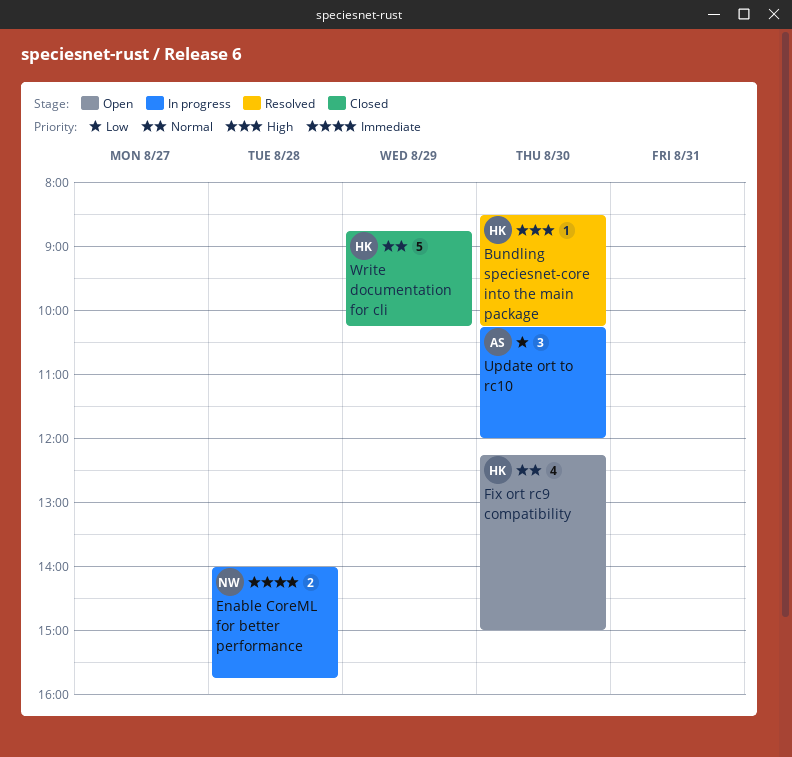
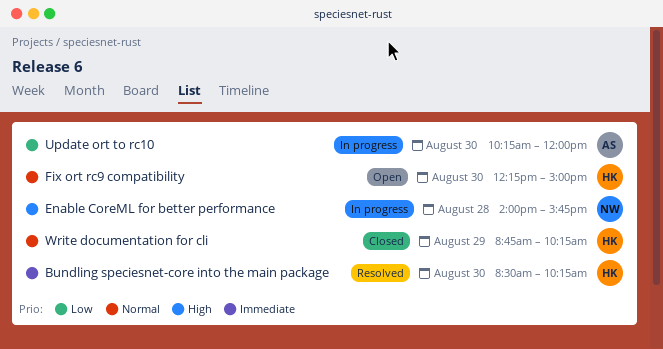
Bundling speciesnet-core into the main package, priority: High -> Immediate
Enable CoreML for better performance, priority: Immediate -> High

